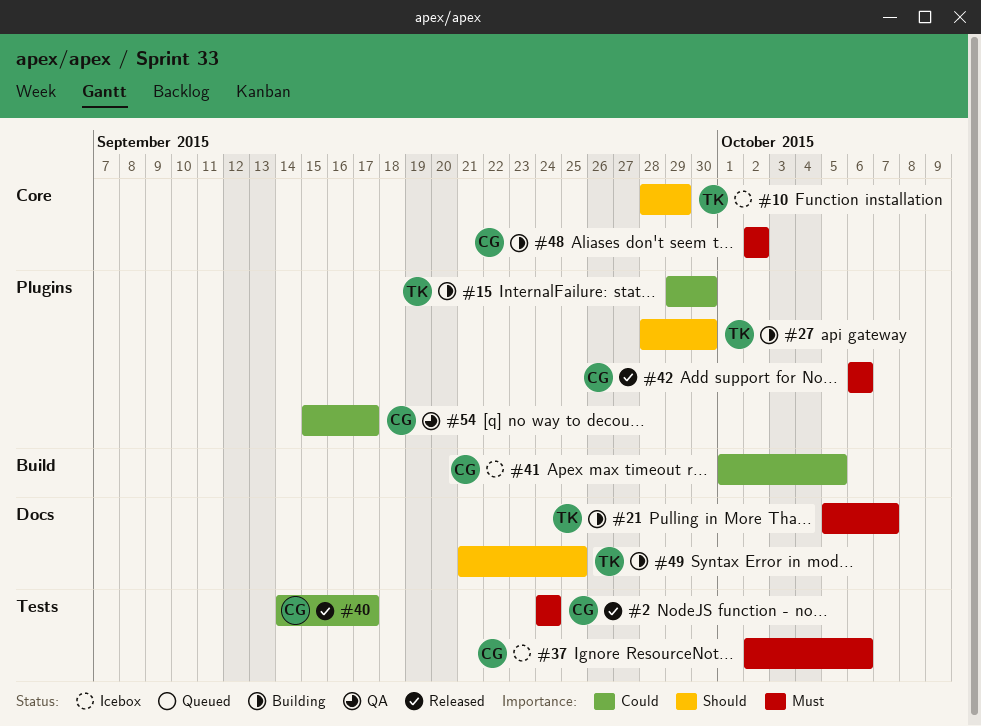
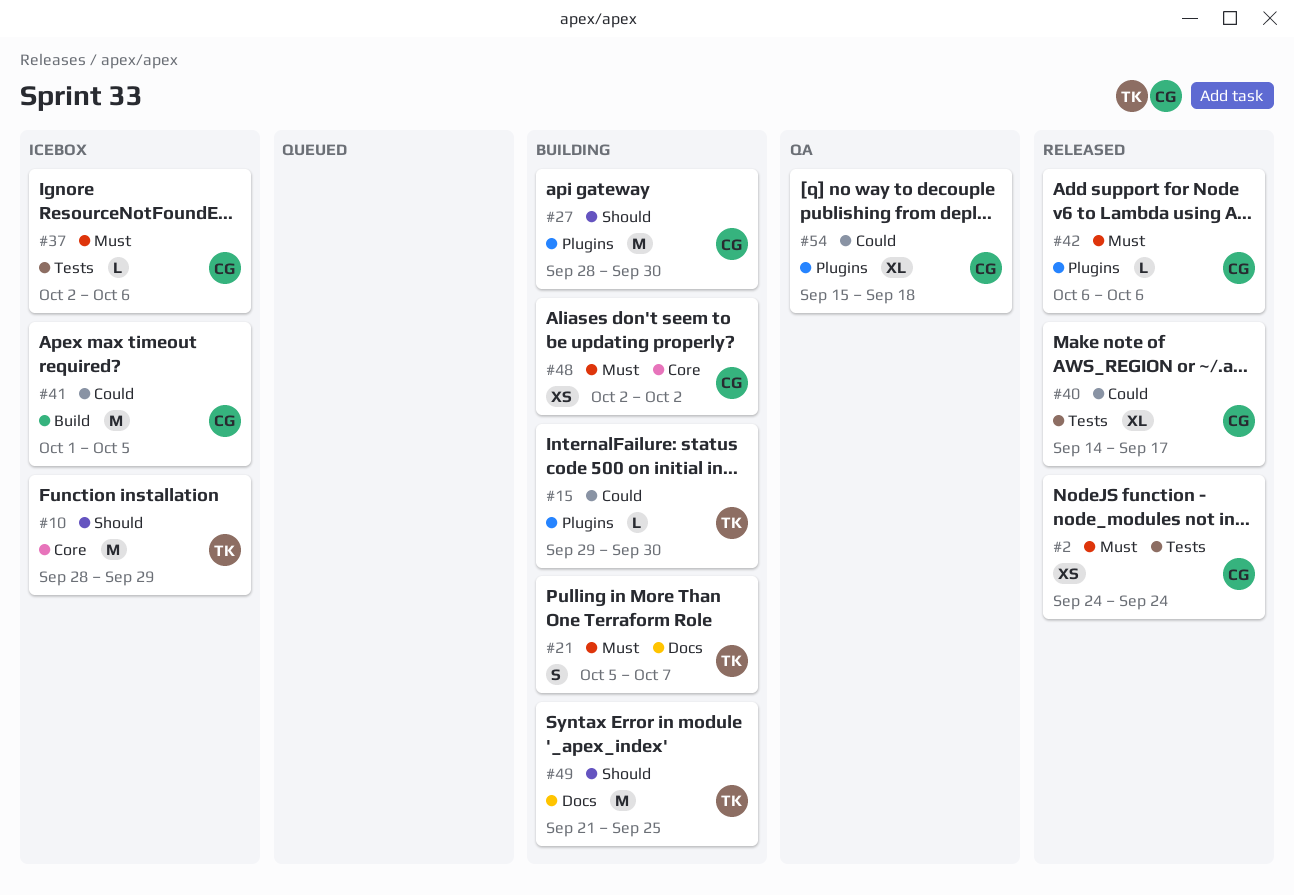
#27, owner: TK -> CG
#54, due: Sep 17 -> Sep 18

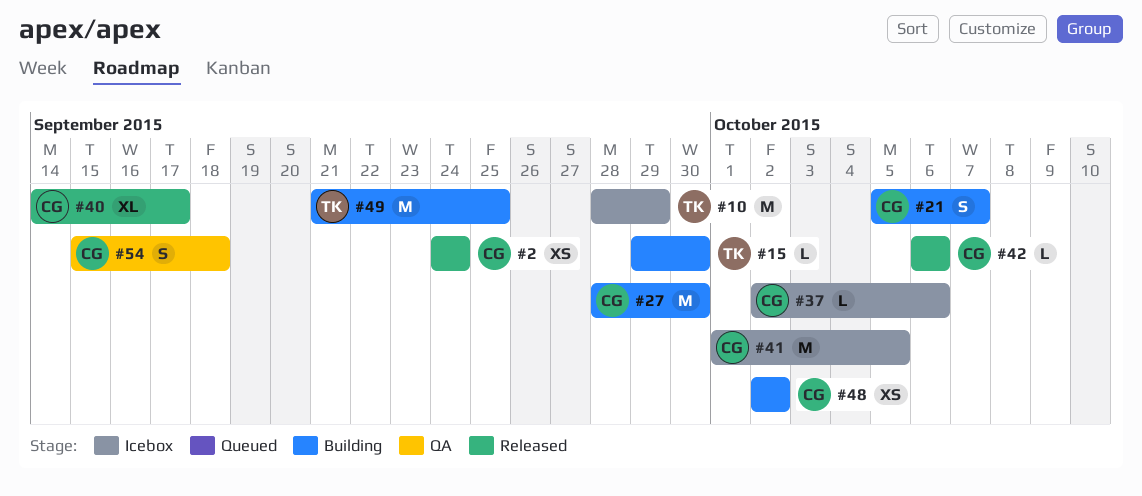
#21, owner: TK -> CG
#54, estimate: XL -> S

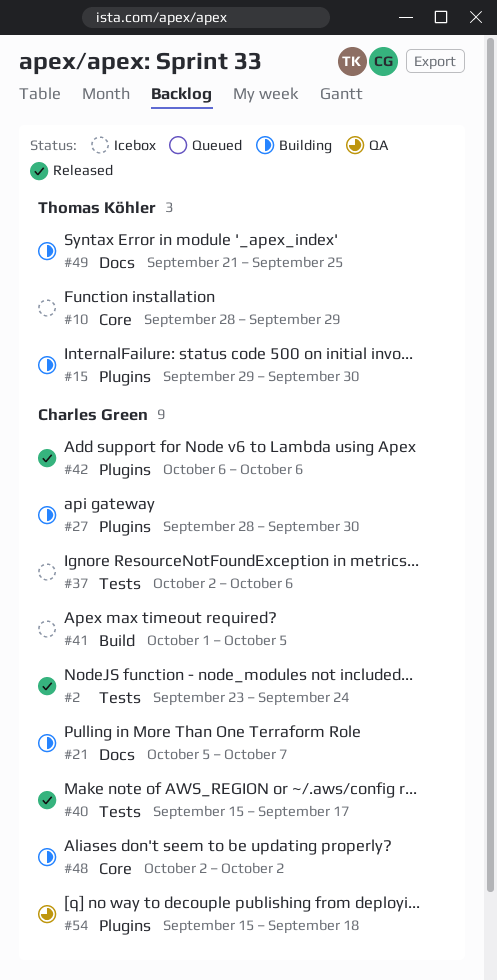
#2, start: Sep 24 -> Sep 23
#40, start: Sep 14 -> Sep 15

